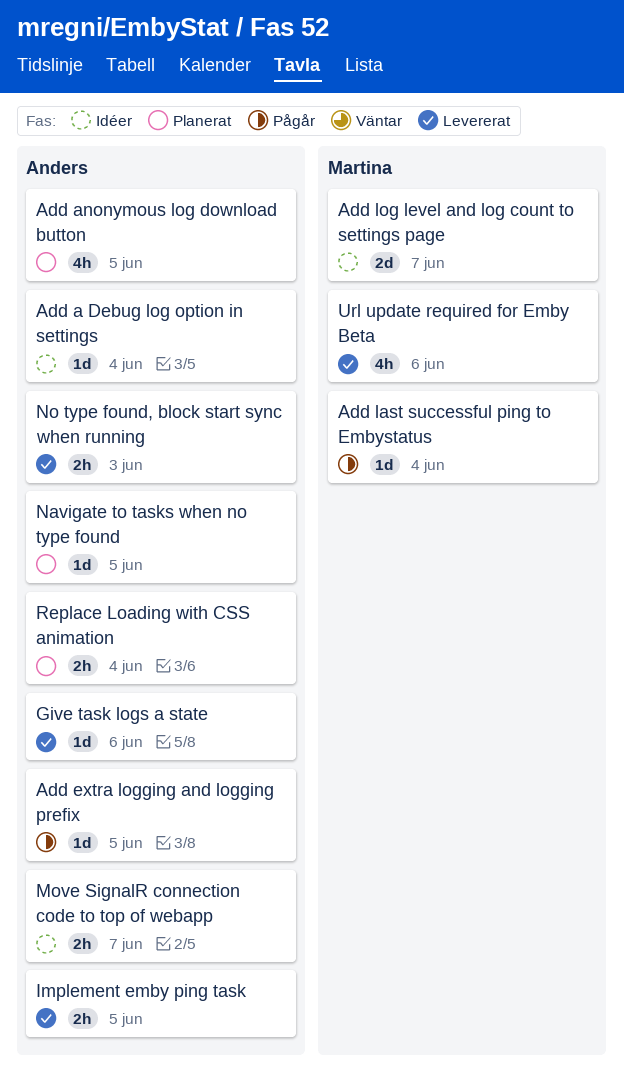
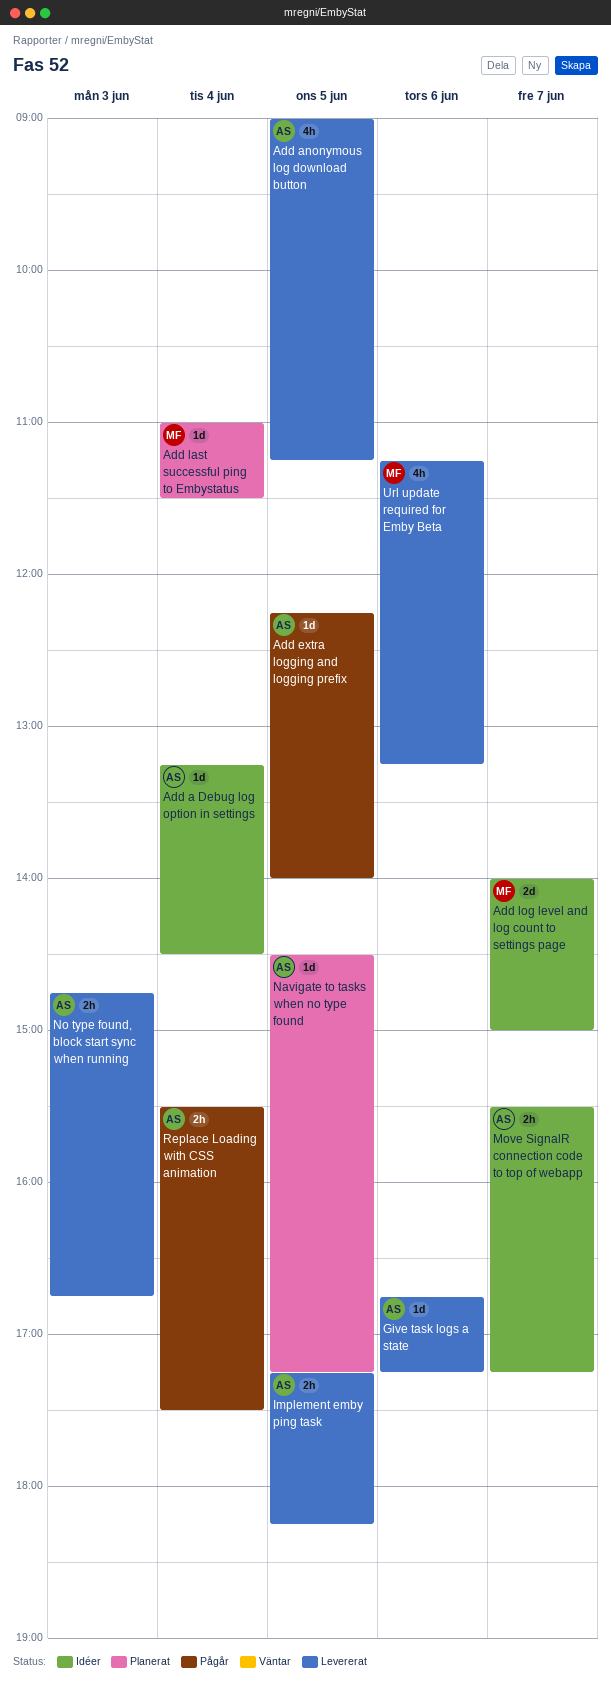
Add anonymous log download button, status: Planerat -> Levererat
Add last successful ping to Embystatus, status: Pågår -> Planerat
Replace Loading with CSS animation, status: Planerat -> Pågår

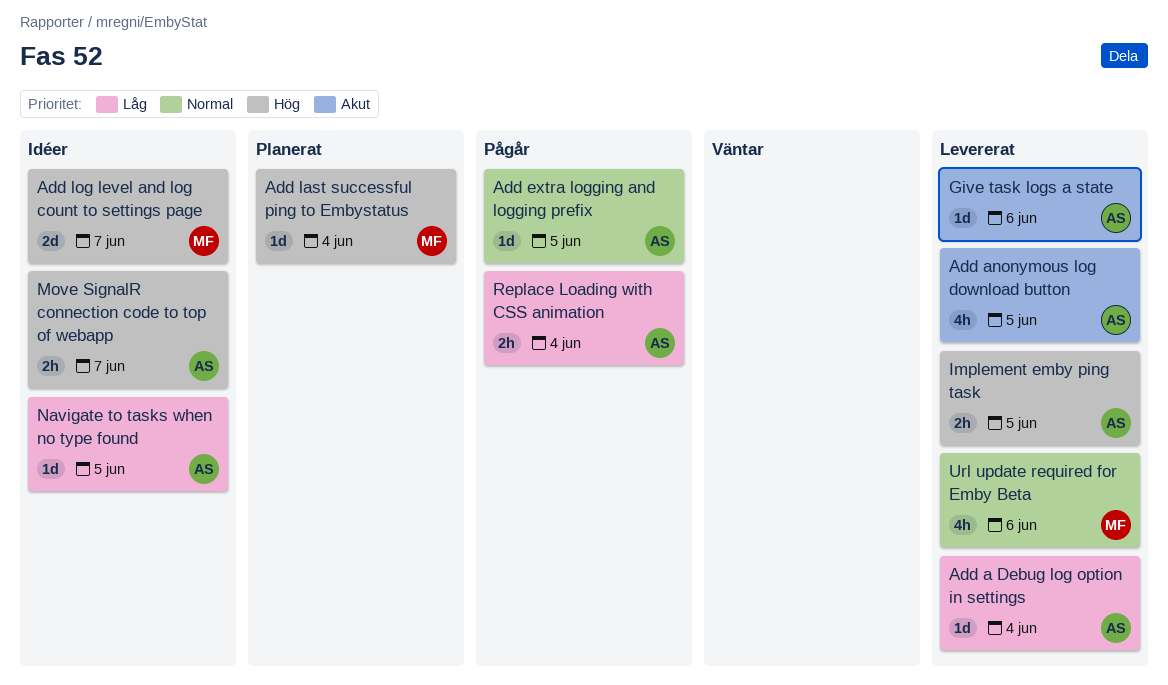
Add a Debug log option in settings, status: Idéer -> Levererat
Navigate to tasks when no type found, status: Planerat -> Idéer
No type found, block start sync when running: present -> none

